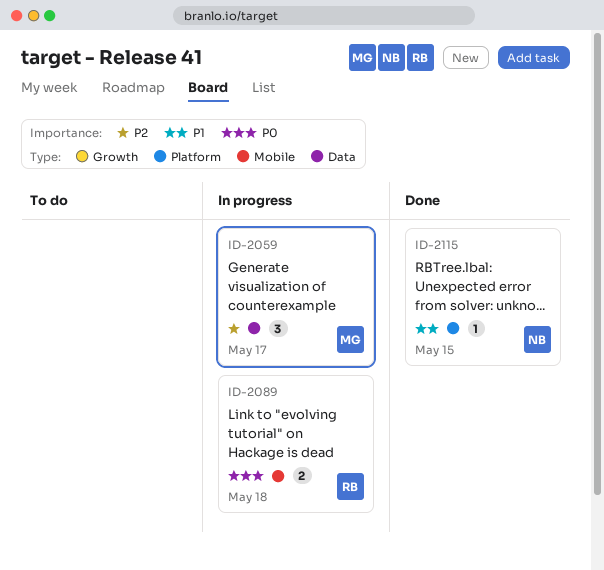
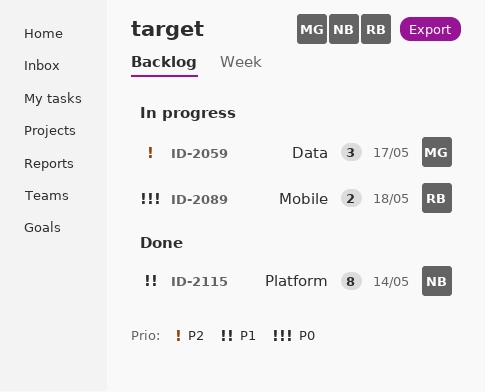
ID-2115, estimate: 1 -> 8
ID-2115, due: May 15 -> May 14

